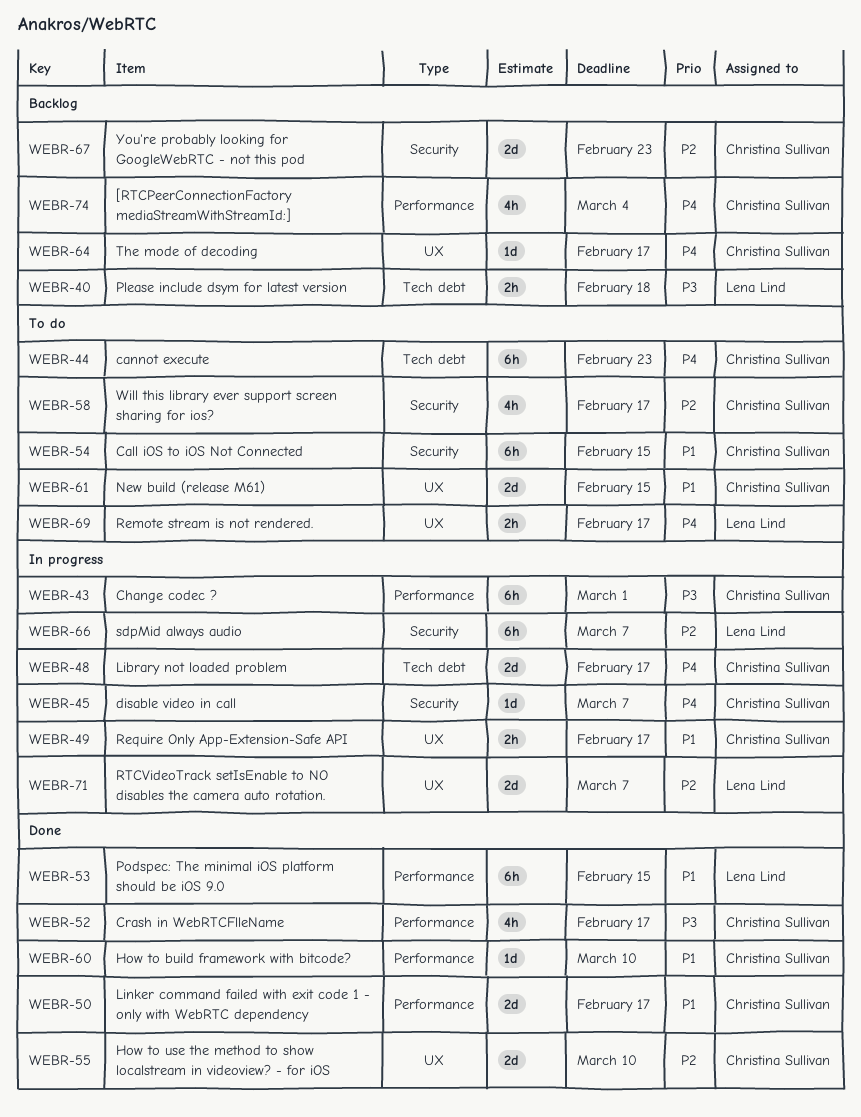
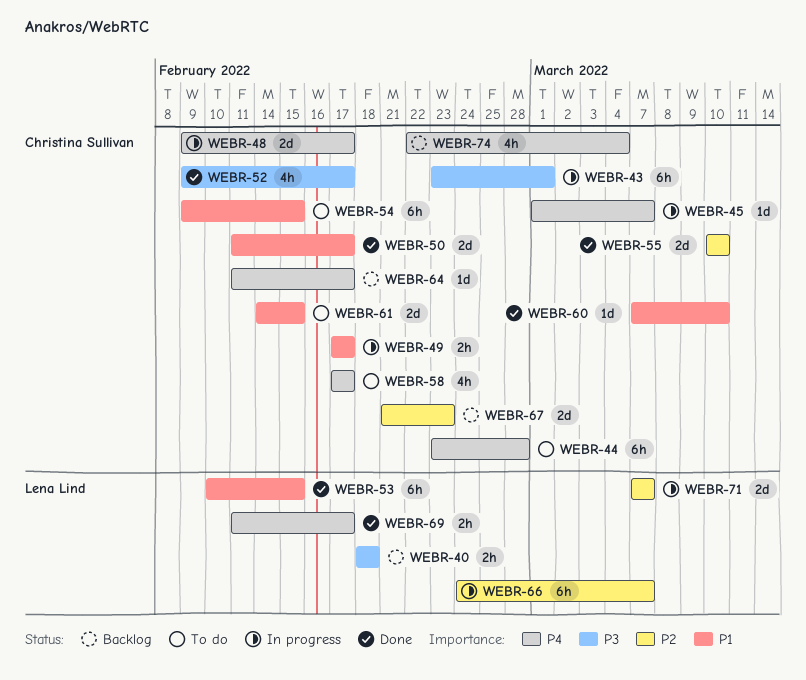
WEBR-44, due: Feb 23 -> Feb 28
WEBR-58, priority: P2 -> P4
WEBR-69, status: To do -> Done

